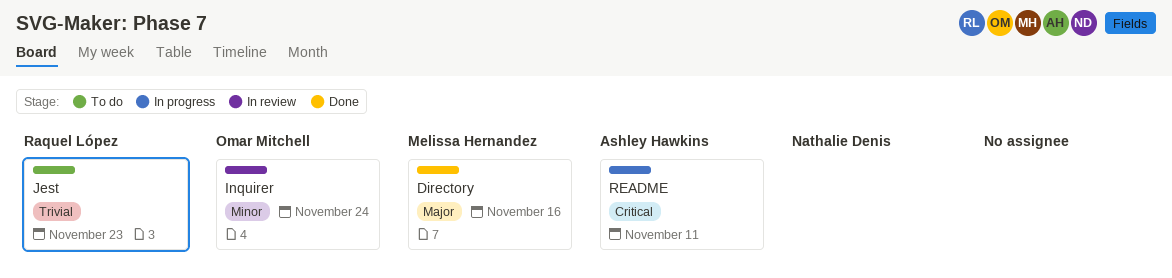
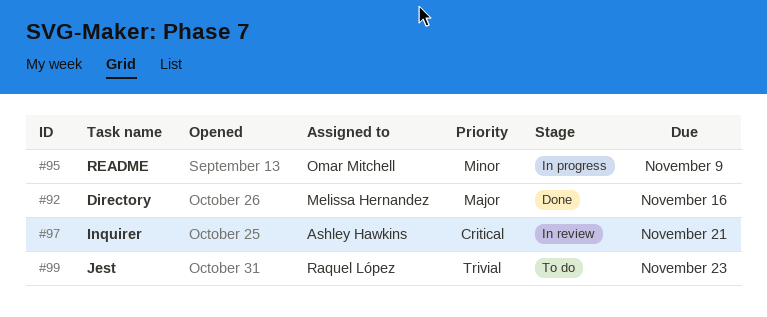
Inquirer, owner: Omar Mitchell -> Ashley Hawkins
Inquirer, priority: Minor -> Critical
Inquirer, due: Nov 24 -> Nov 21
README, owner: Ashley Hawkins -> Omar Mitchell
README, priority: Critical -> Minor
README, due: Nov 11 -> Nov 9

